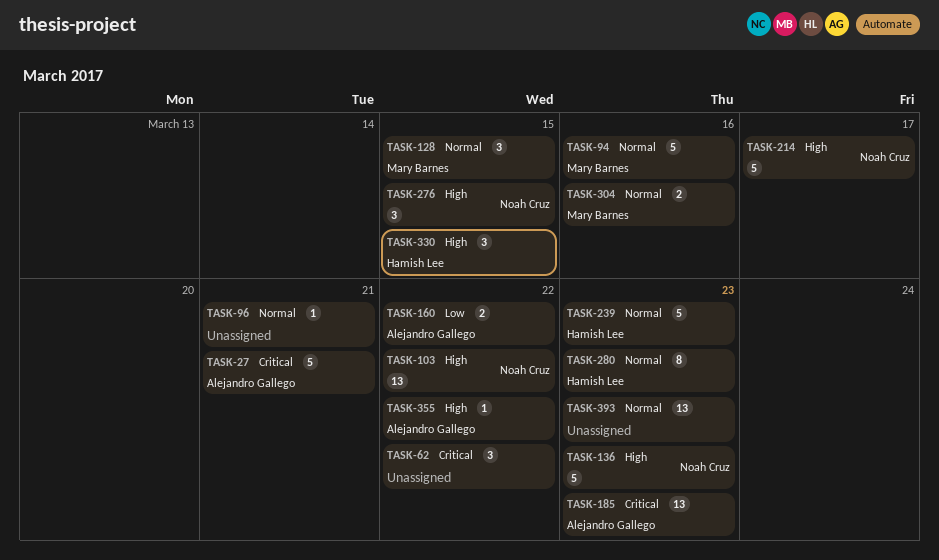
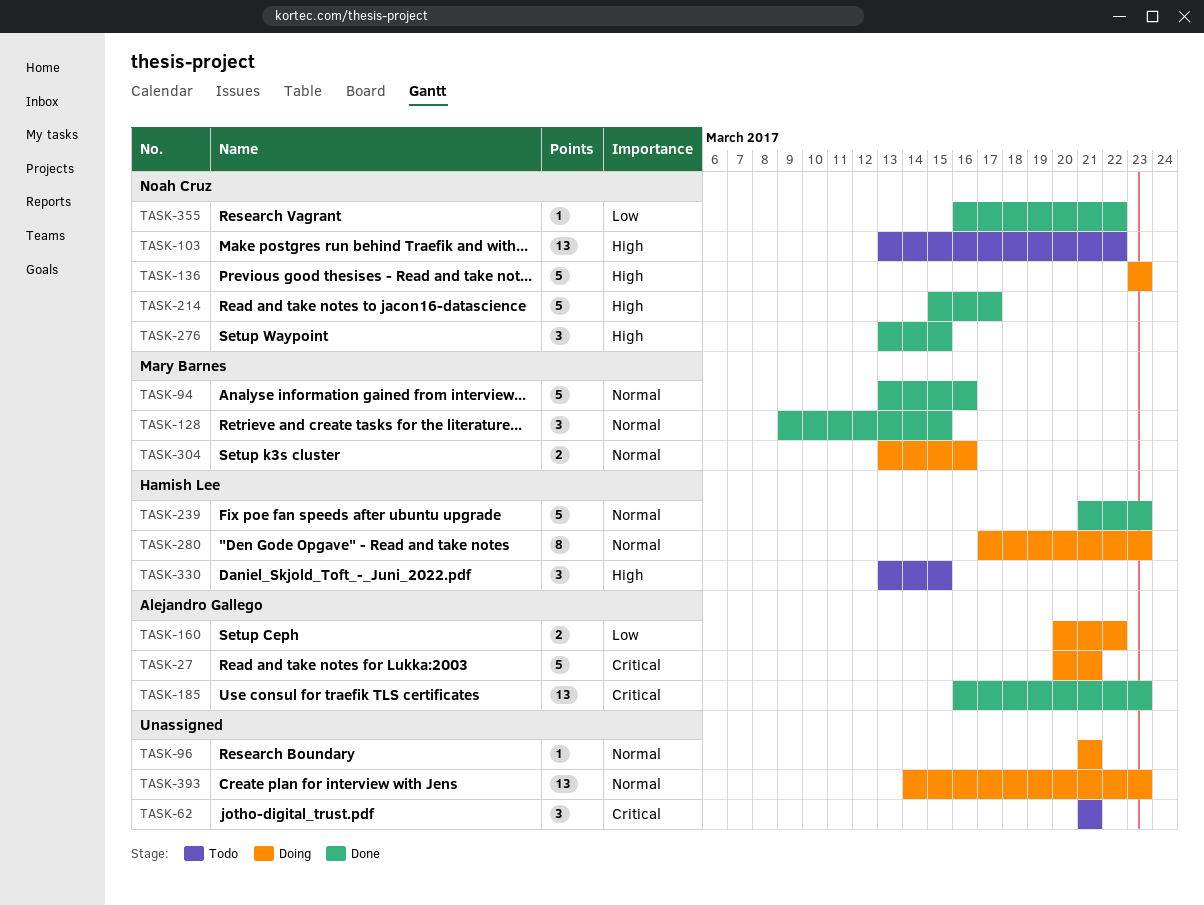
TASK-62, due: Mar 22 -> Mar 21
TASK-355, owner: Alejandro Gallego -> Noah Cruz
TASK-355, priority: High -> Low

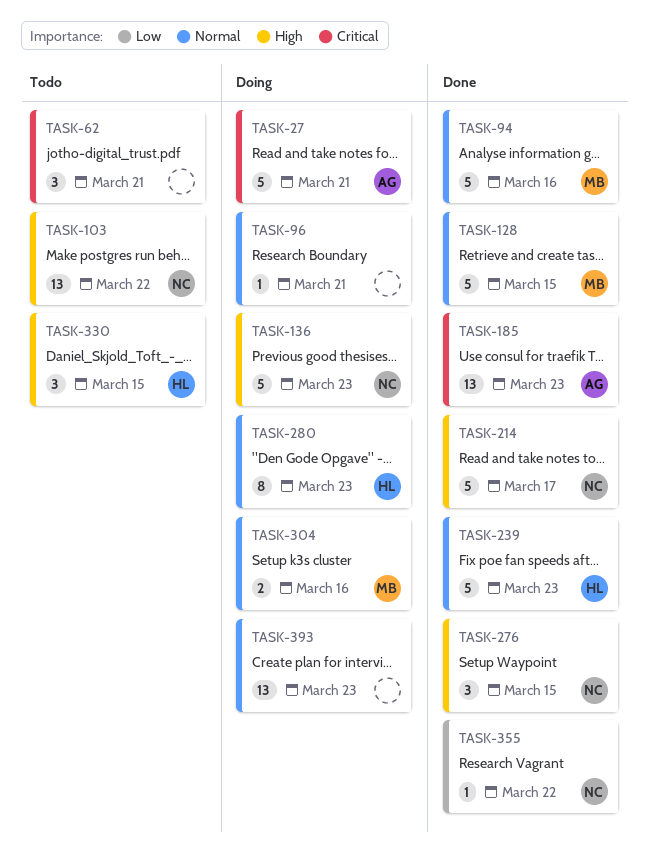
TASK-128, estimate: 3 -> 5
TASK-160: present -> none

